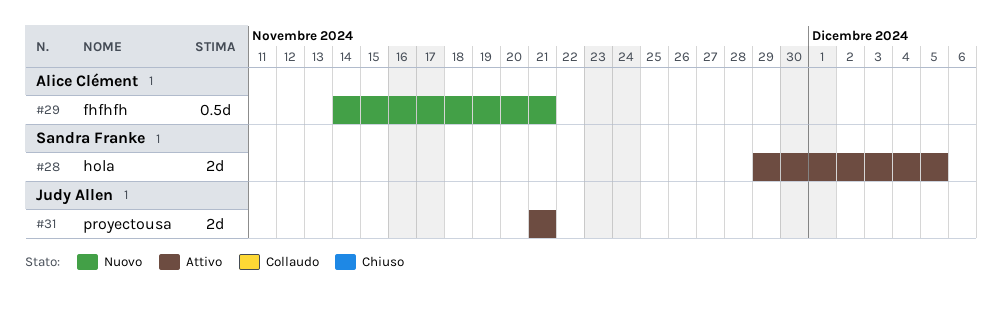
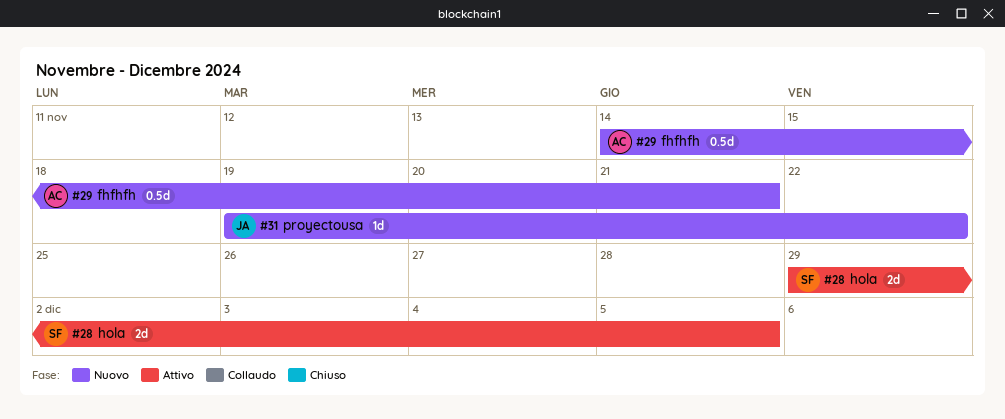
#31, status: Attivo -> Nuovo
#31, estimate: 2d -> 1d
#31, start: Nov 21 -> Nov 19
#31, due: Nov 21 -> Nov 22

